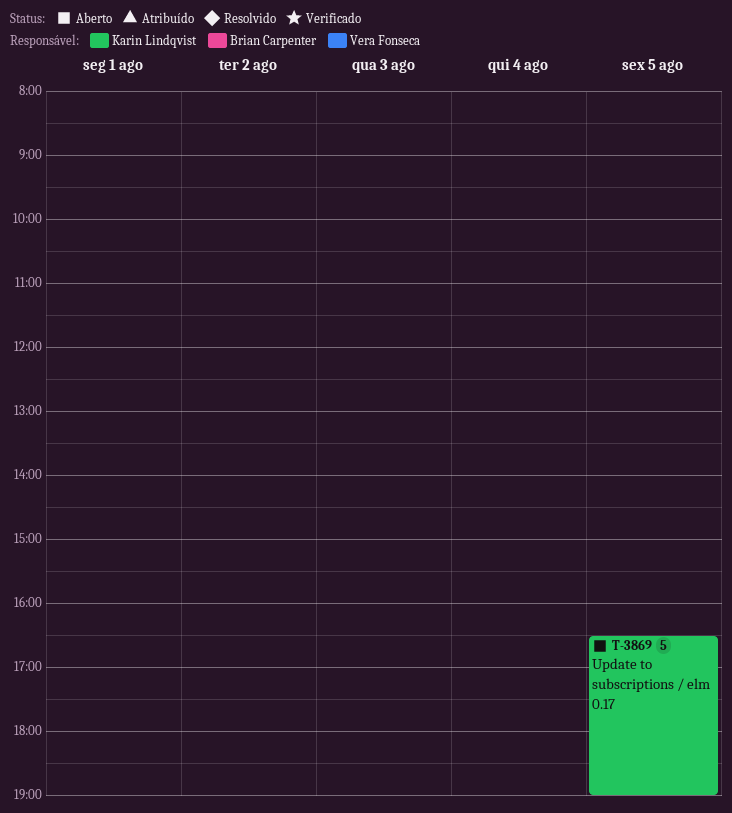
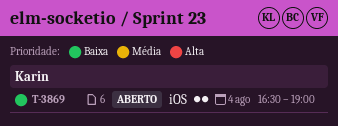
T-3869, estimate: 5 -> 2
T-3869, day: Aug 5 -> Aug 4

